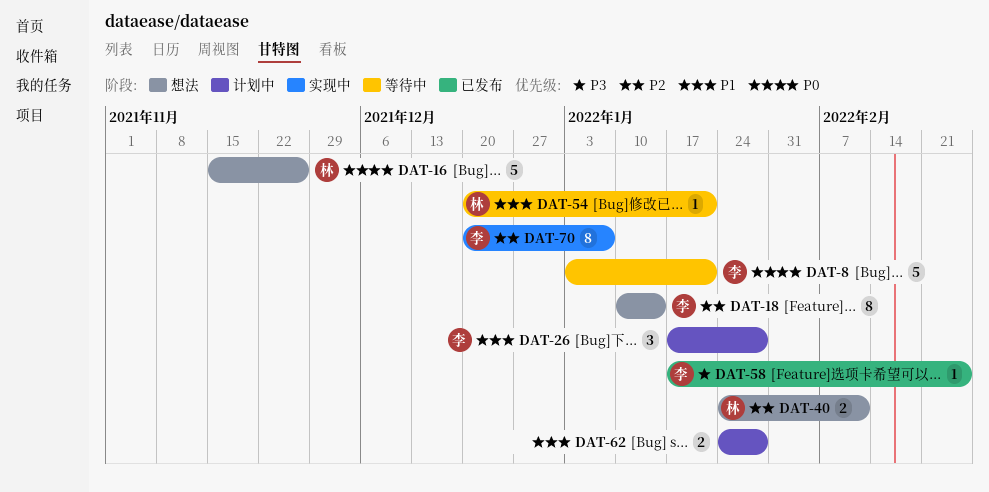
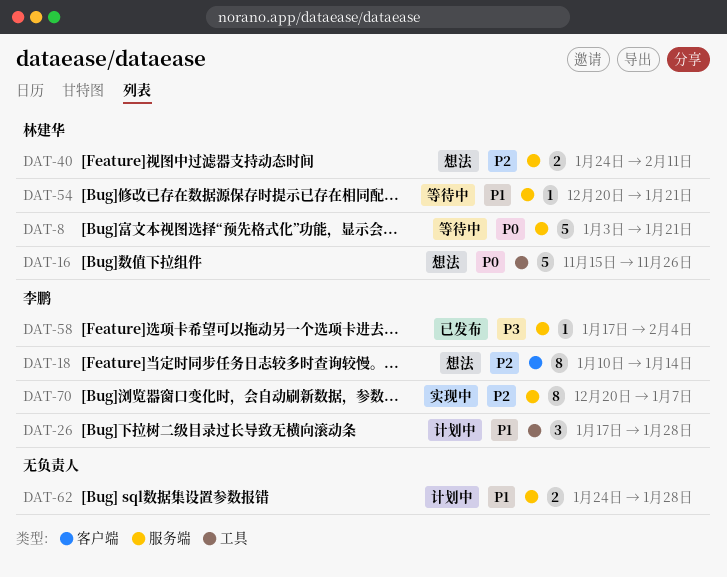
DAT-8, owner: 李鹏 -> 林建华
DAT-58, due: Feb 25 -> Feb 4

